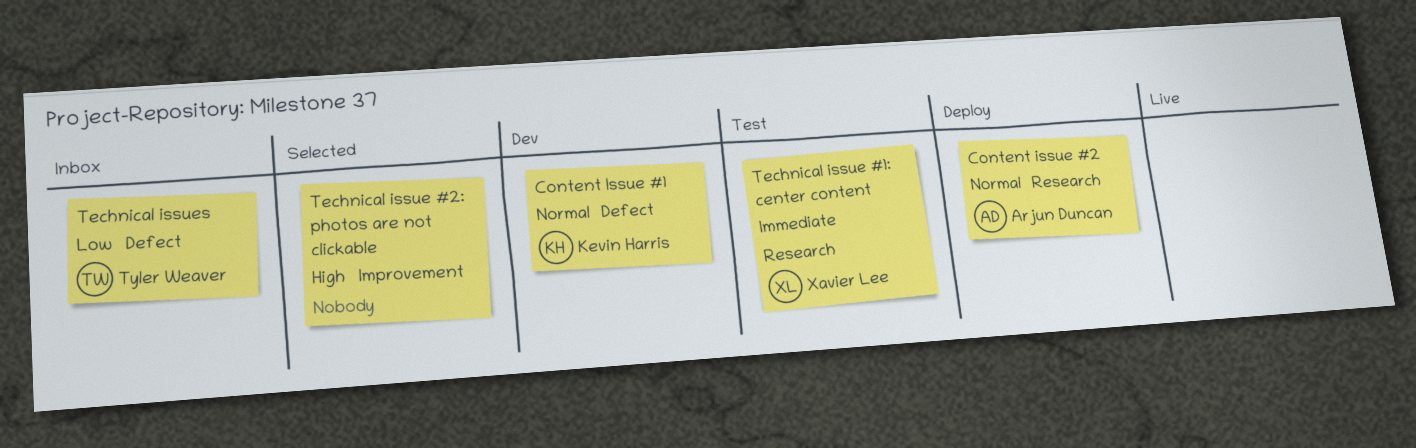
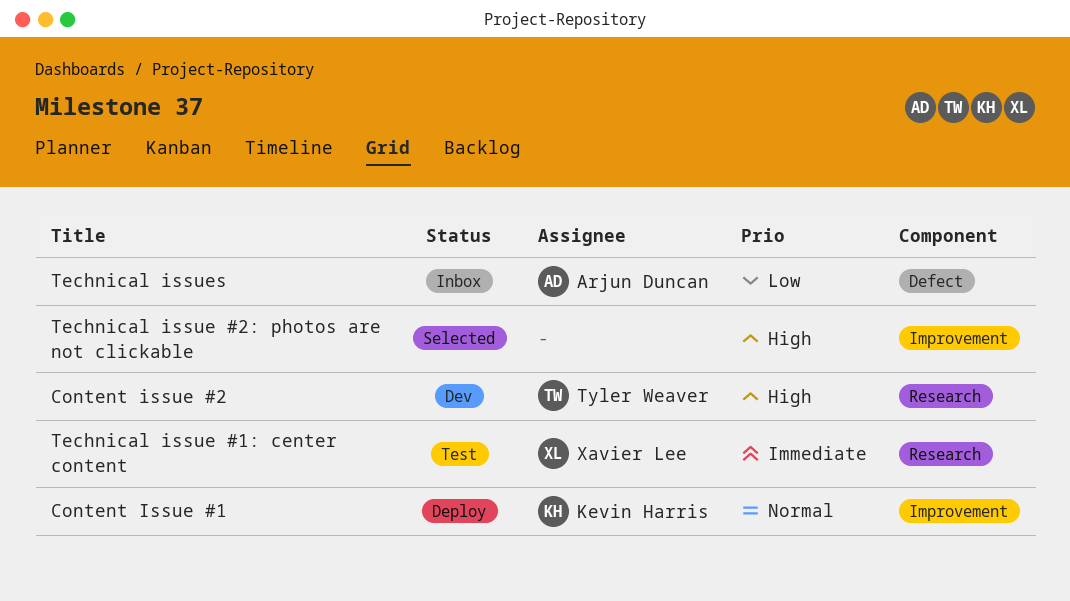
Content Issue #1, status: Dev -> Deploy
Content Issue #1, label: Defect -> Improvement
Content issue #2, status: Deploy -> Dev
Content issue #2, owner: Arjun Duncan -> Tyler Weaver
Content issue #2, priority: Normal -> High
Technical issues, owner: Tyler Weaver -> Arjun Duncan

